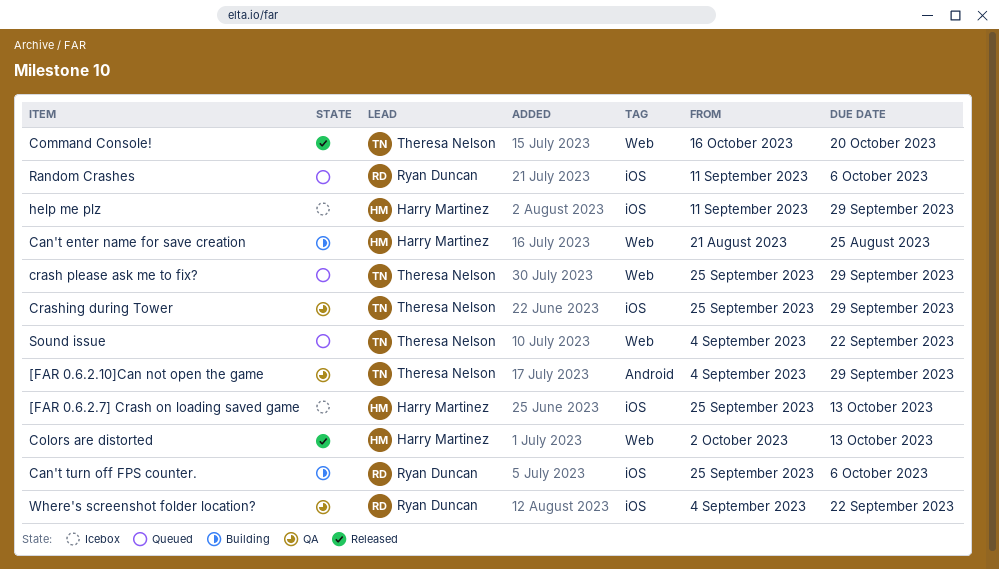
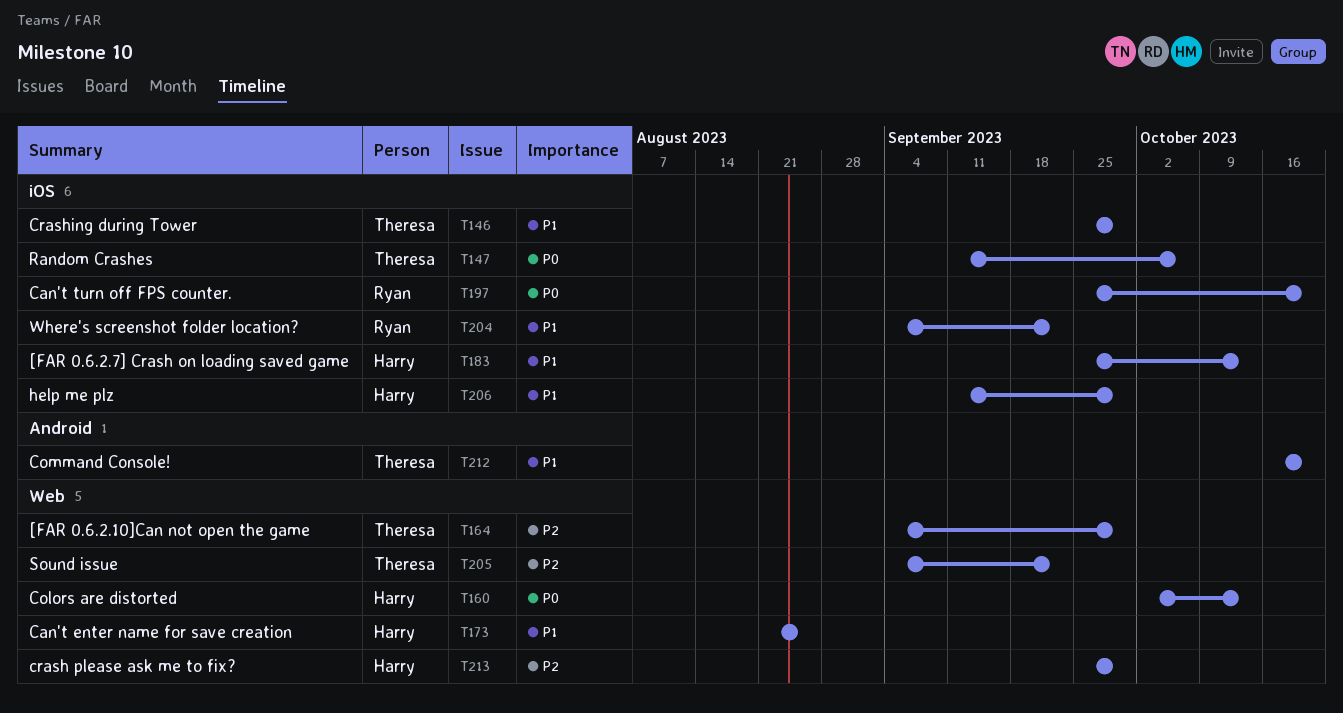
[FAR 0.6.2.10]Can not open the game, label: Android -> Web
Can't turn off FPS counter., due: Oct 6 -> Oct 20
Command Console!, label: Web -> Android
crash please ask me to fix?, owner: Theresa Nelson -> Harry Martinez
Random Crashes, owner: Ryan Duncan -> Theresa Nelson

